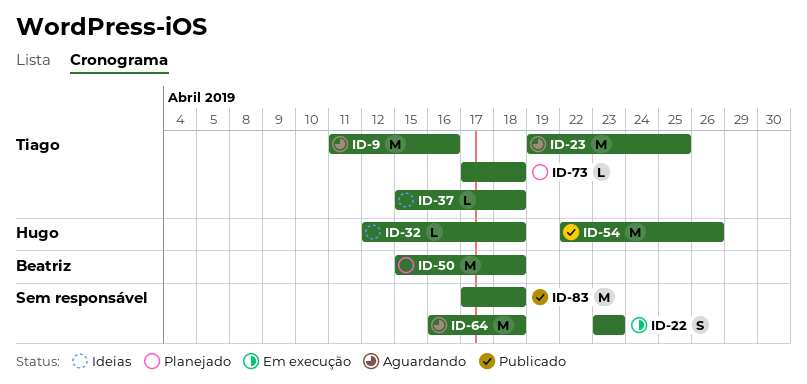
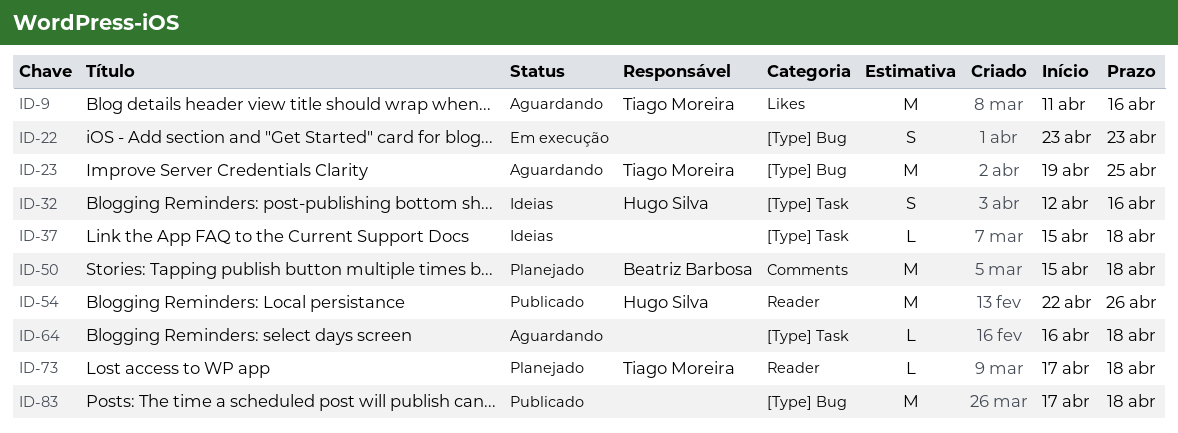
ID-32, estimate: L -> S
ID-32, due: Apr 18 -> Apr 16
ID-37, owner: Tiago Moreira -> none
ID-64, estimate: M -> L

